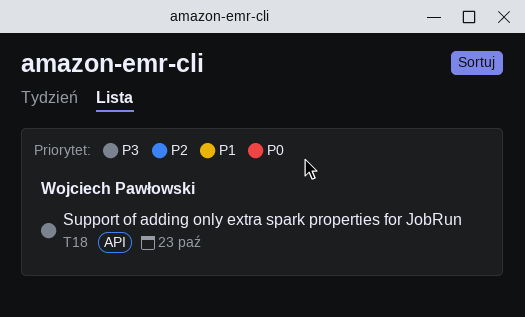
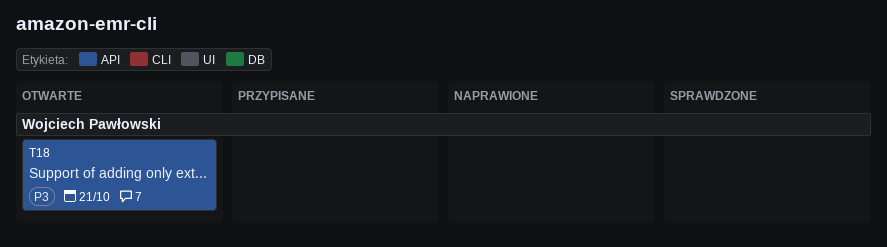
T18, due: Oct 23 -> Oct 21

